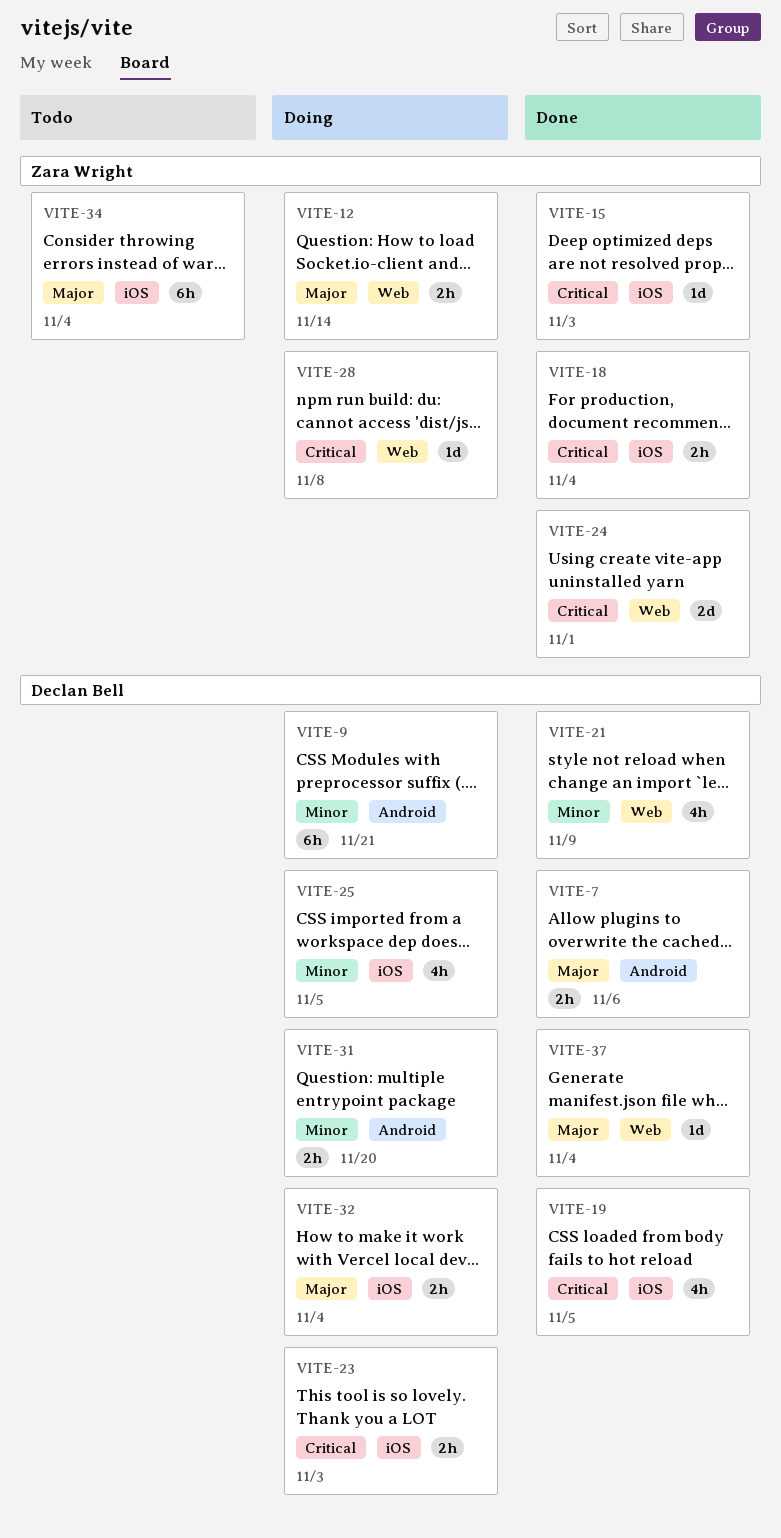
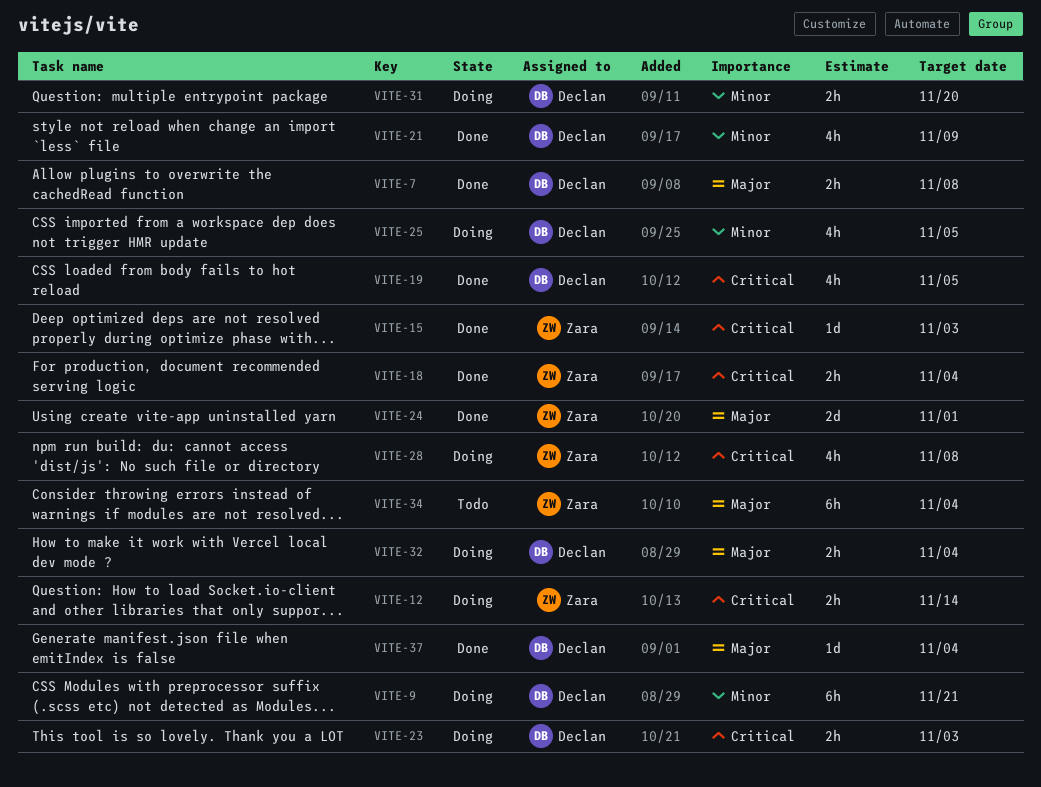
VITE-7, due: Nov 6 -> Nov 8
VITE-12, priority: Major -> Critical
VITE-24, priority: Critical -> Major
VITE-28, estimate: 1d -> 4h

